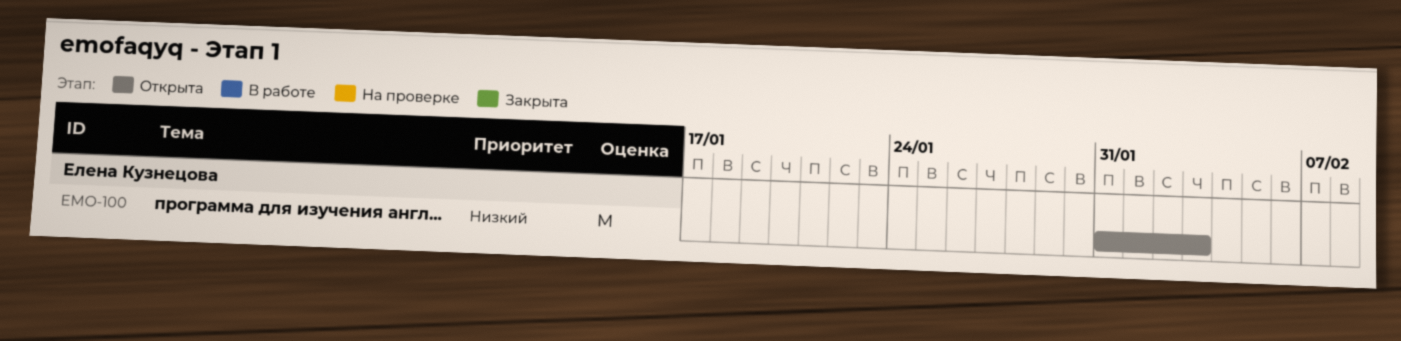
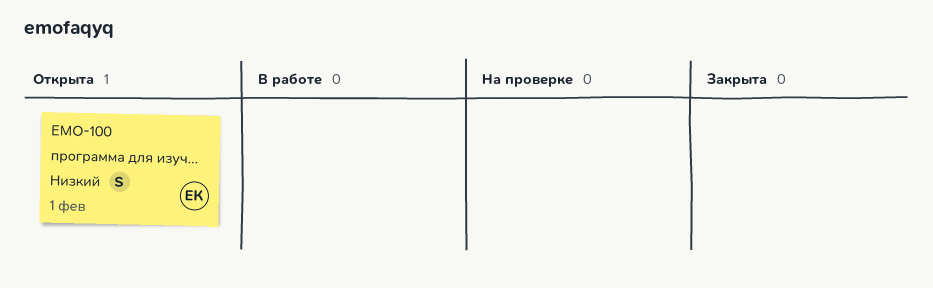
EMO-100, estimate: M -> S
EMO-100, due: Feb 3 -> Feb 1

